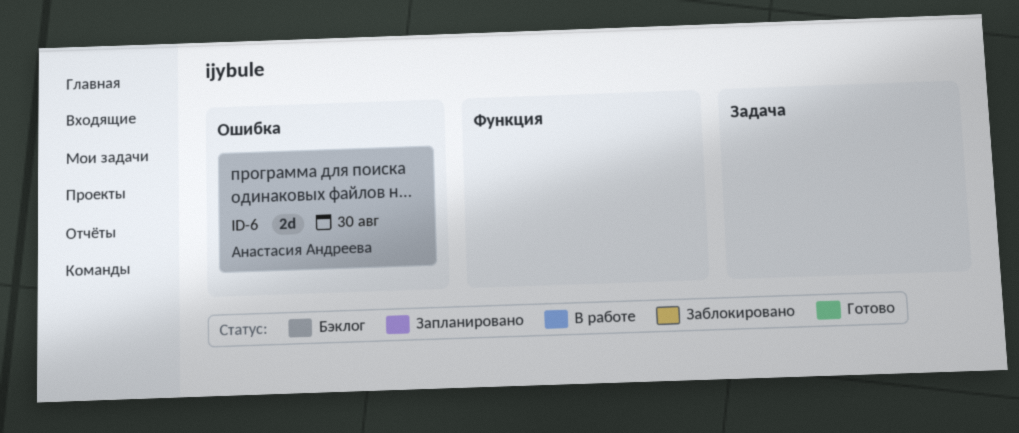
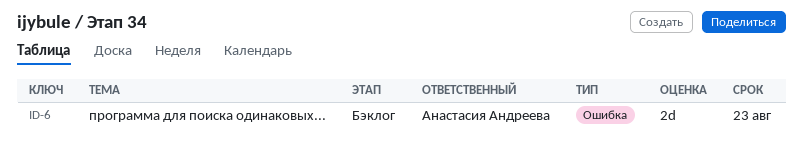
ID-6, due: Aug 30 -> Aug 23

